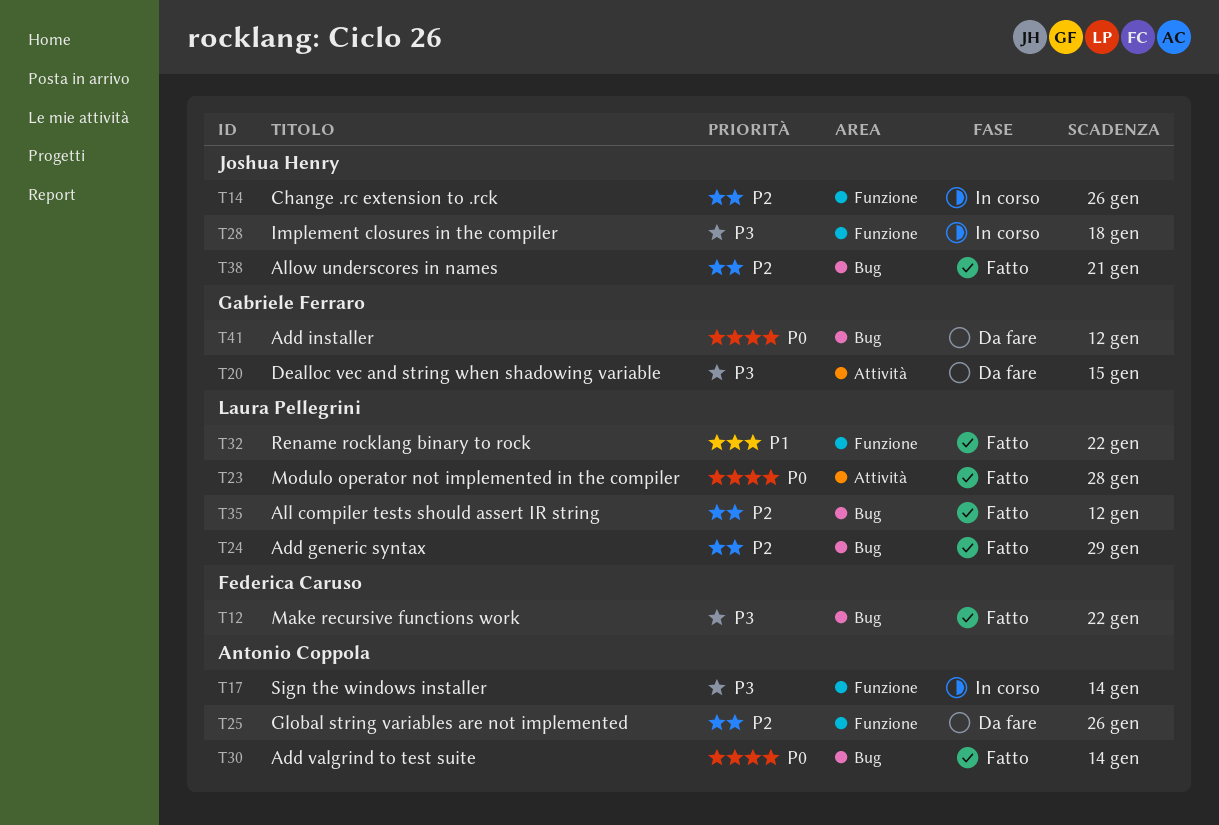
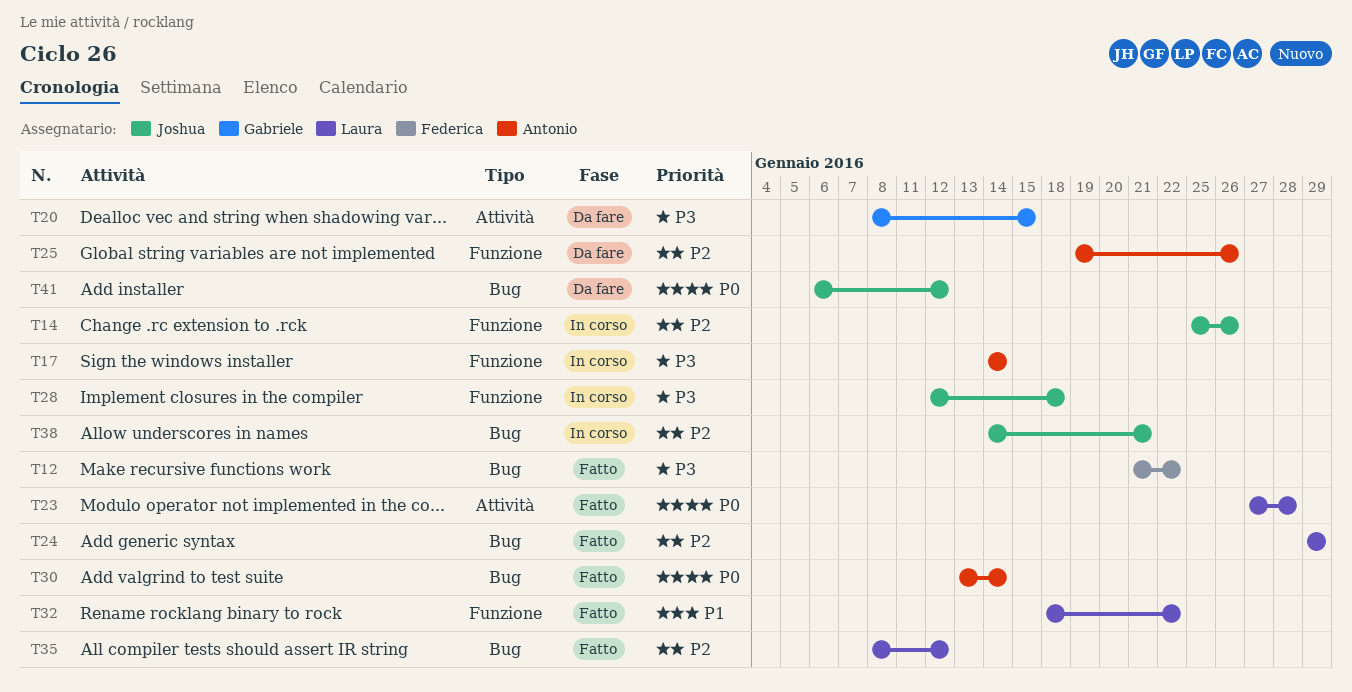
T38, status: Fatto -> In corso
T41, owner: Gabriele Ferraro -> Joshua Henry

